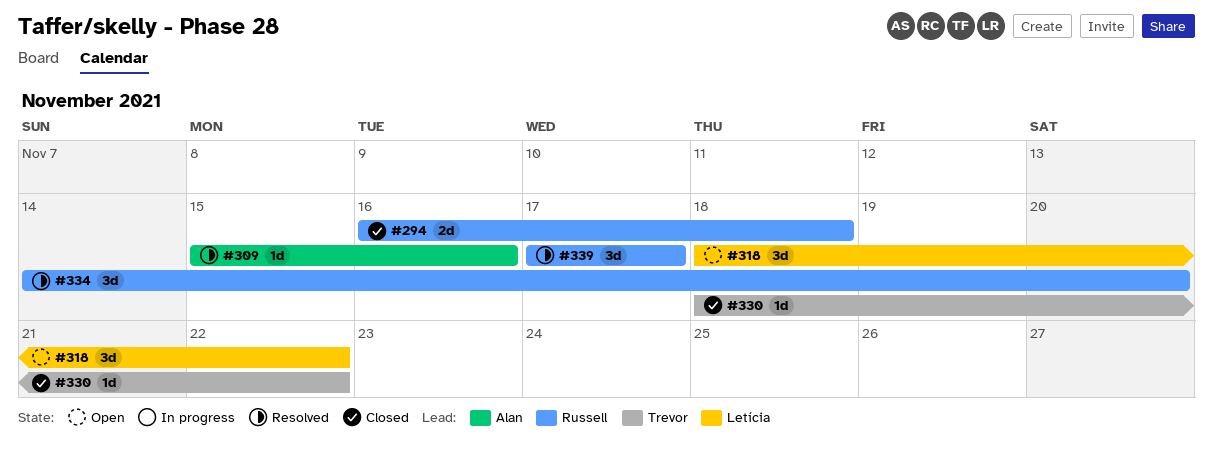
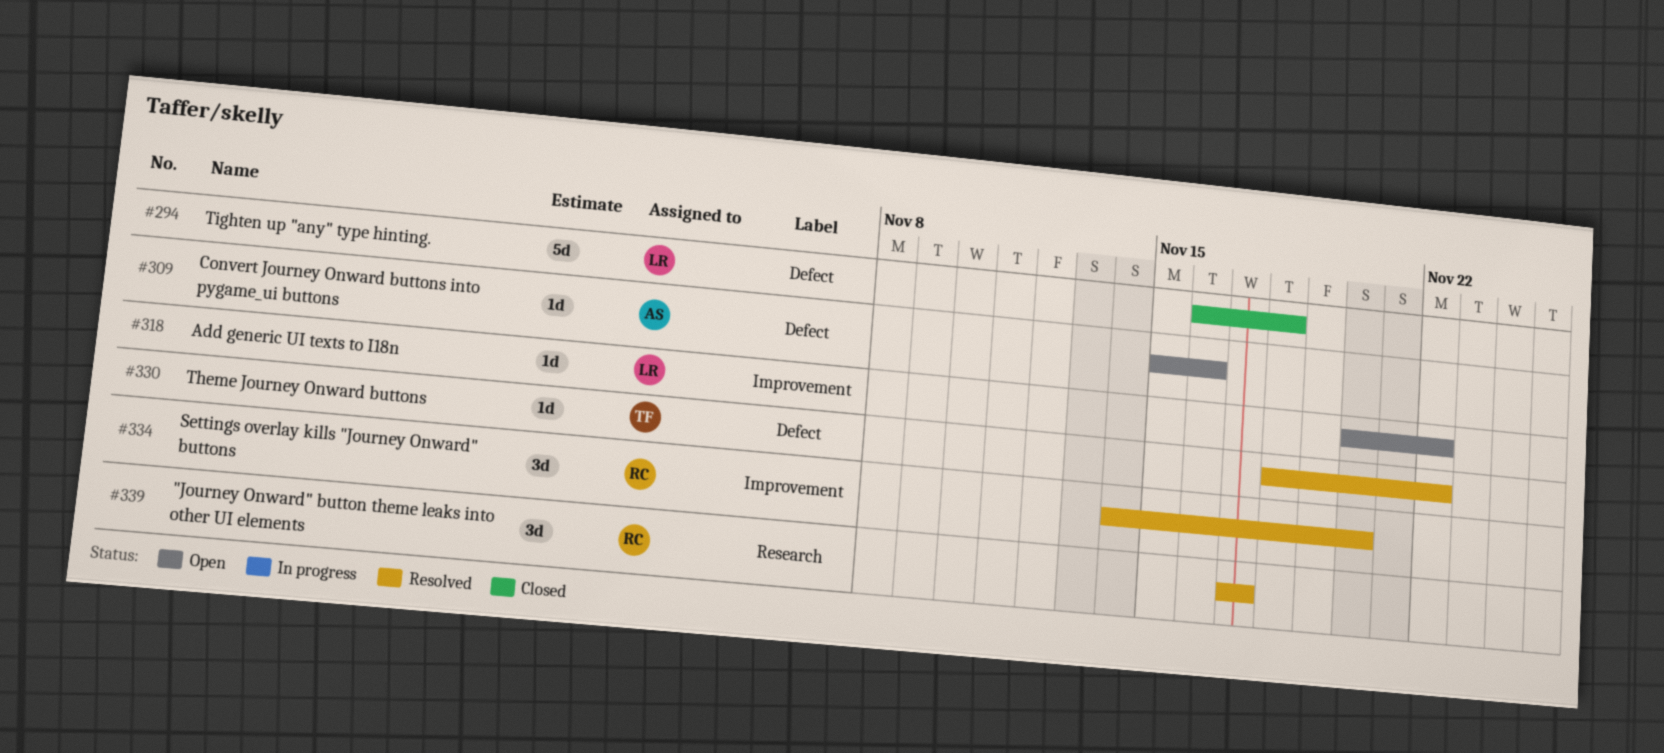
#294, owner: Russell -> Letícia
#294, estimate: 2d -> 5d
#309, status: Resolved -> Open
#318, estimate: 3d -> 1d
#318, start: Nov 18 -> Nov 20
#330, status: Closed -> Resolved

